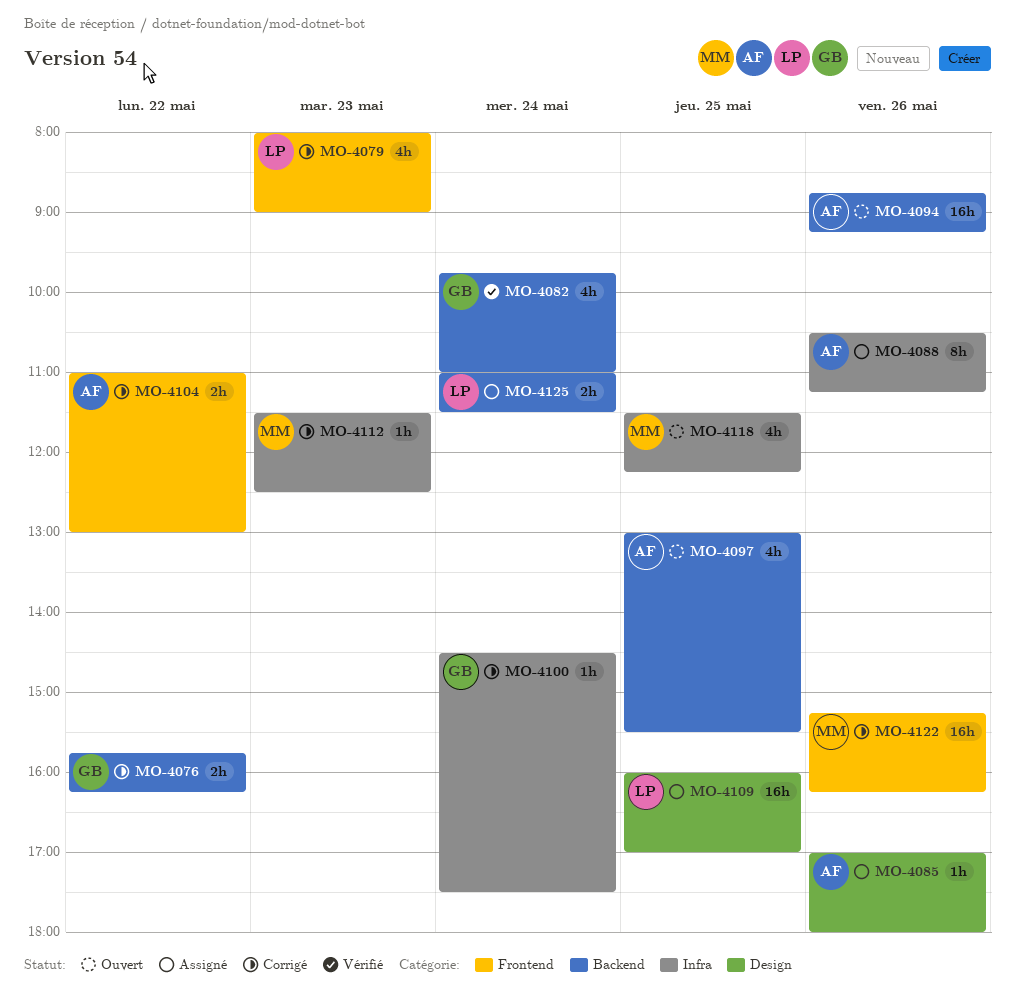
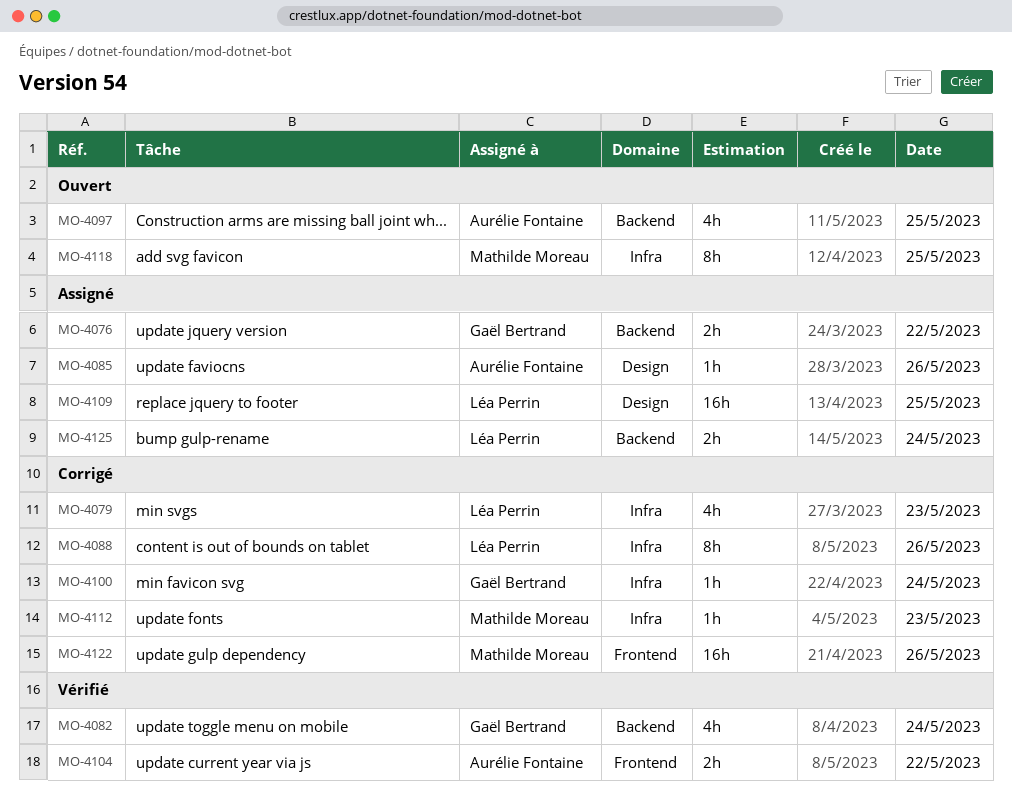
MO-4076, status: Corrigé -> Assigné
MO-4079, label: Frontend -> Infra
MO-4088, status: Assigné -> Corrigé
MO-4088, owner: Aurélie Fontaine -> Léa Perrin
MO-4094: present -> none
MO-4104, status: Corrigé -> Vérifié
MO-4118, estimate: 4h -> 8h

